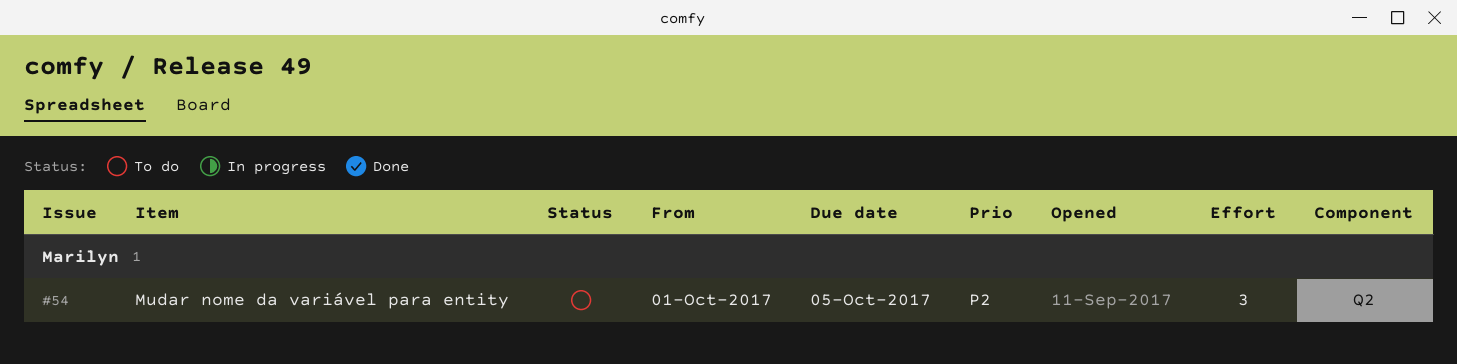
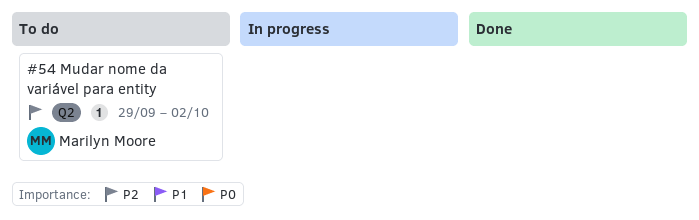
#54, estimate: 3 -> 1
#54, start: Oct 1 -> Sep 29
#54, due: Oct 5 -> Oct 2

